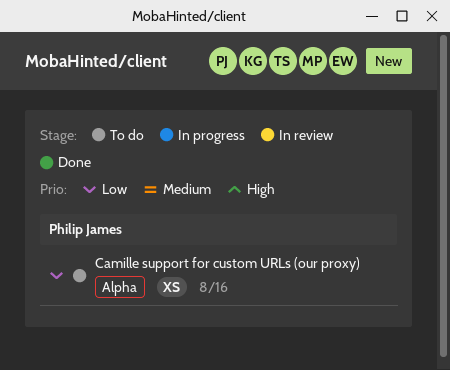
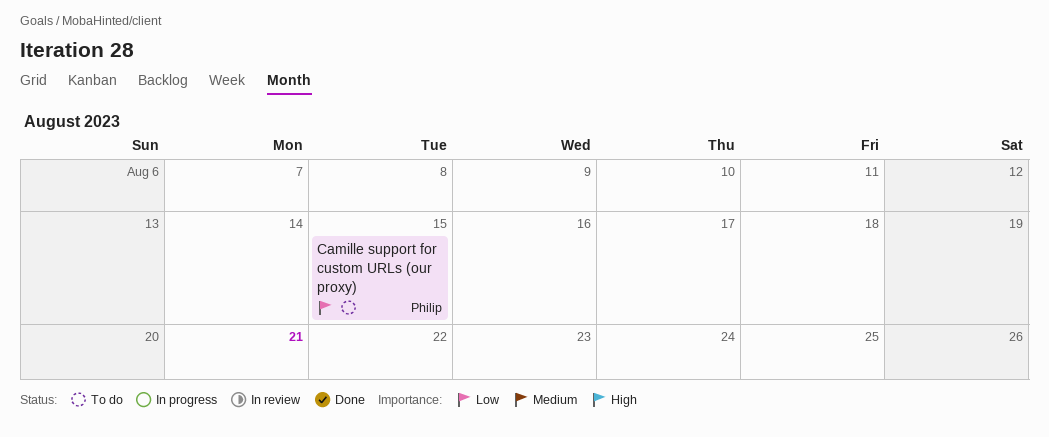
Camille support for custom URLs (our proxy), due: Aug 16 -> Aug 15

